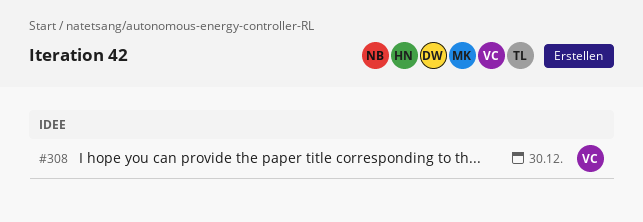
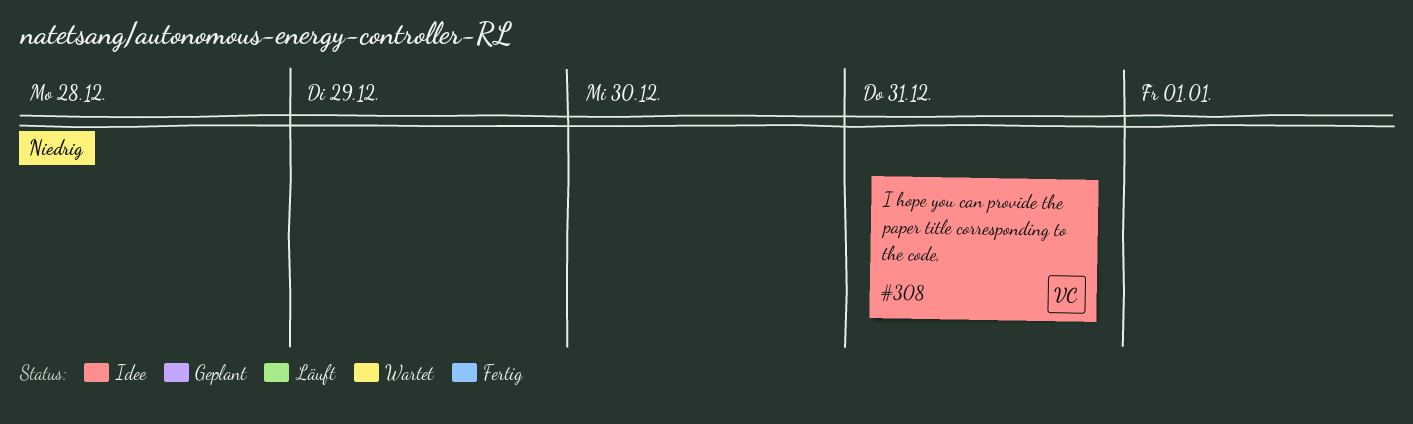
#308, due: Dec 30 -> Dec 31

